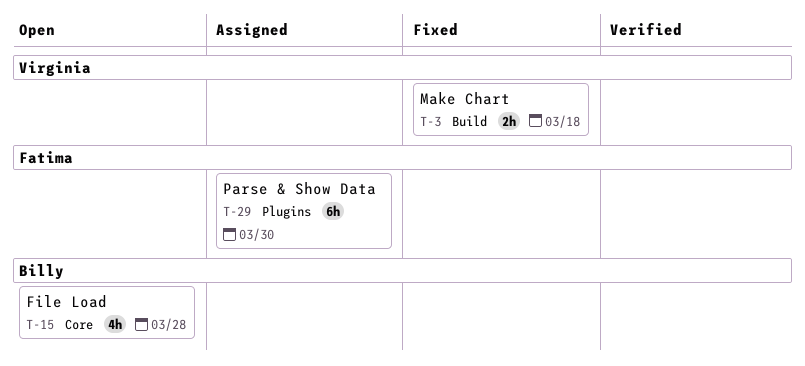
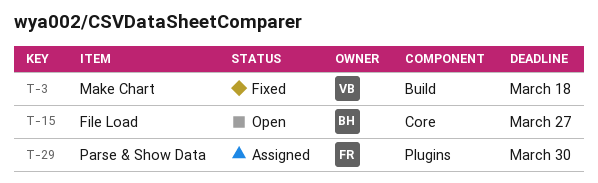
T-15, due: Mar 28 -> Mar 27

